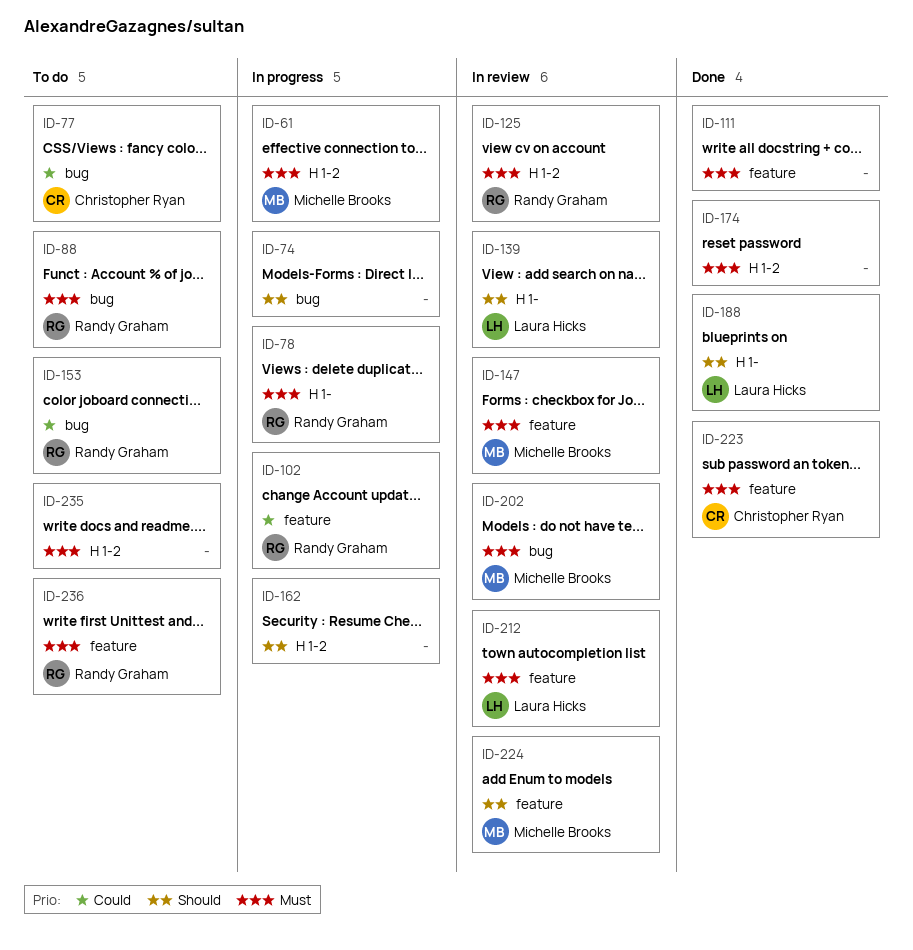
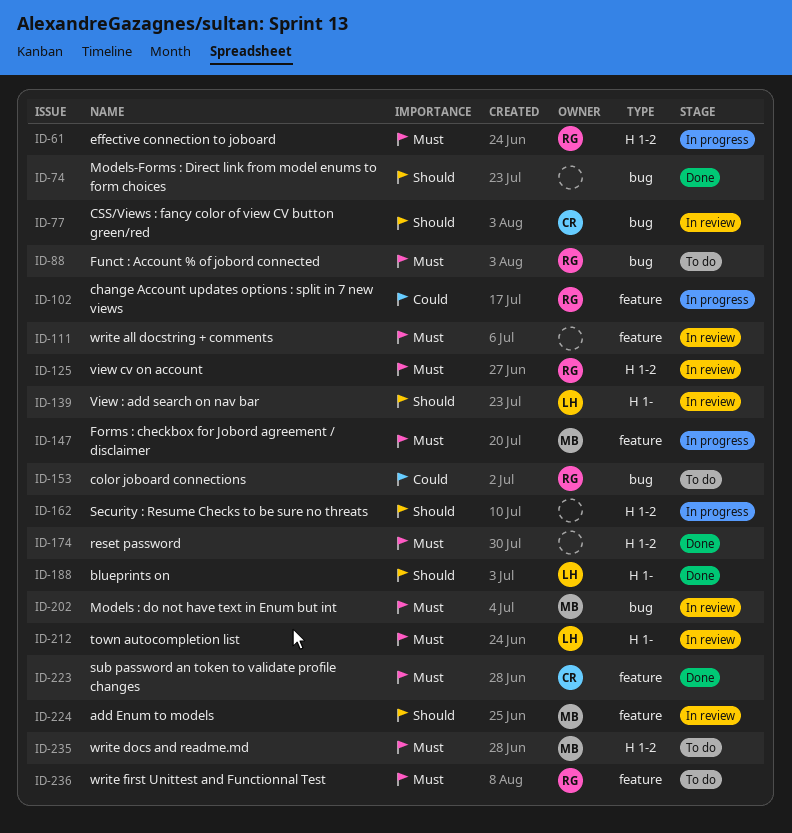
ID-61, owner: Michelle Brooks -> Randy Graham
ID-74, status: In progress -> Done
ID-77, status: To do -> In review
ID-77, priority: Could -> Should
ID-78: present -> none
ID-111, status: Done -> In review
ID-147, status: In review -> In progress
ID-212, label: feature -> H 1-
ID-235, owner: none -> Michelle Brooks

